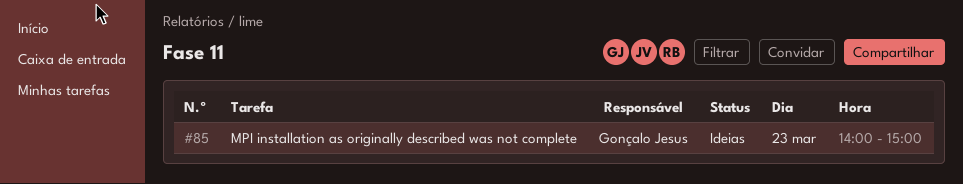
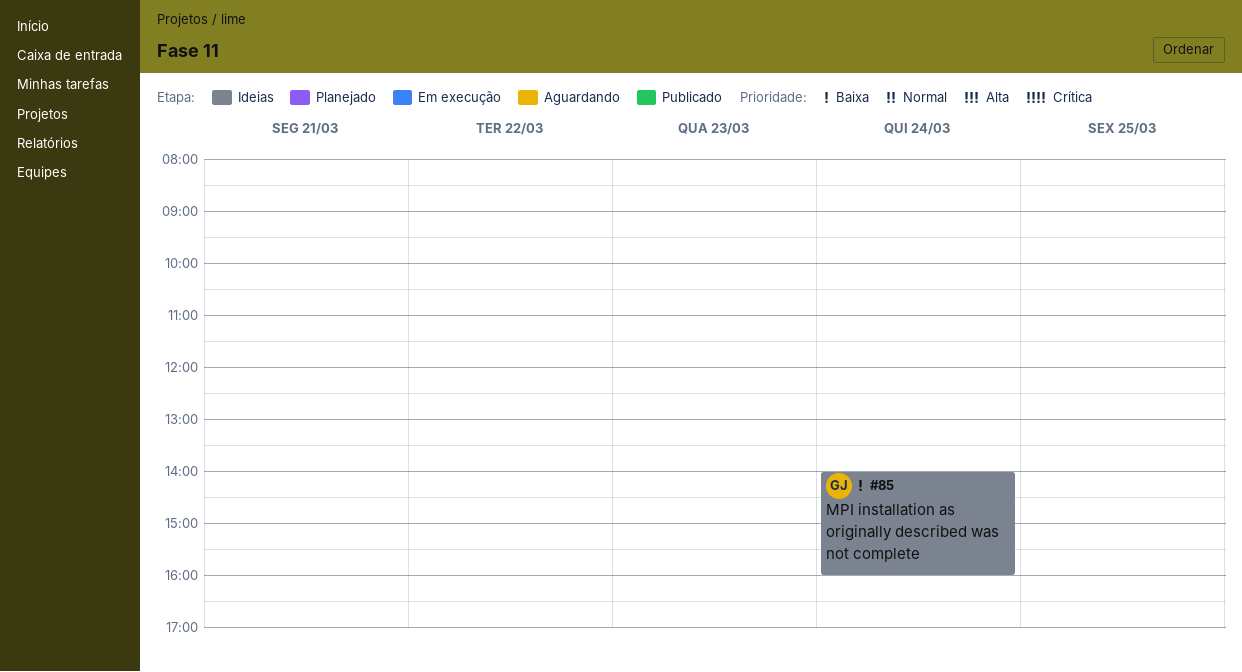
#85, day: Mar 23 -> Mar 24
#85, ends: 15:00 -> 16:00

